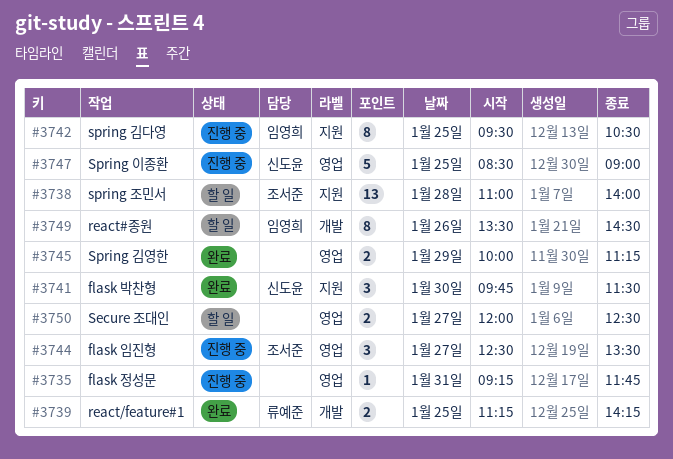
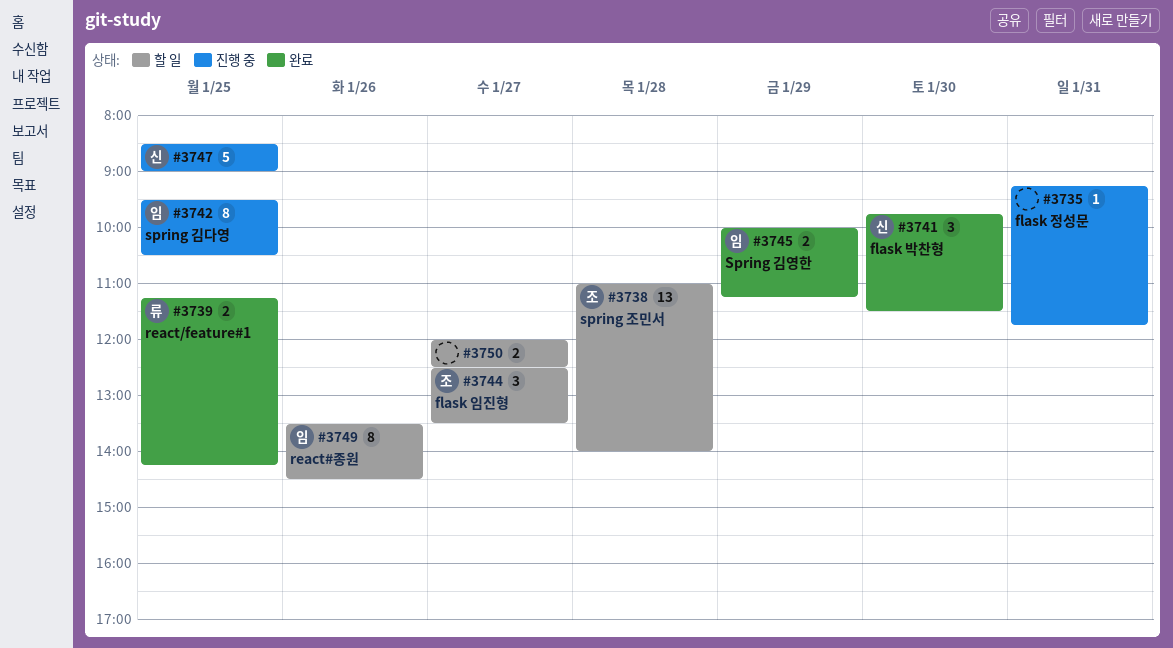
#3744, status: 진행 중 -> 할 일
#3745, owner: none -> 임영희

